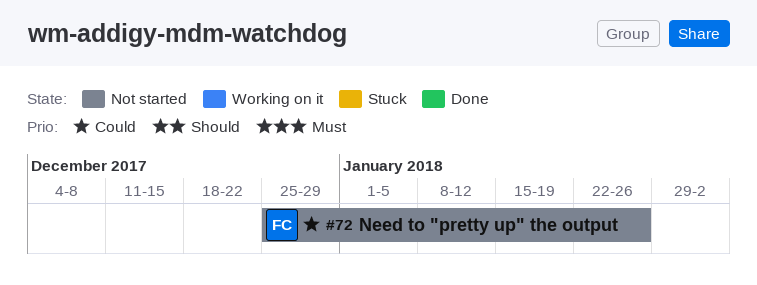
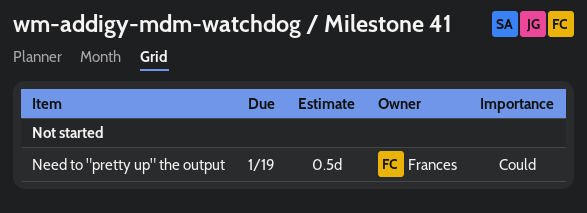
Need to "pretty up" the output, due: Jan 26 -> Jan 19

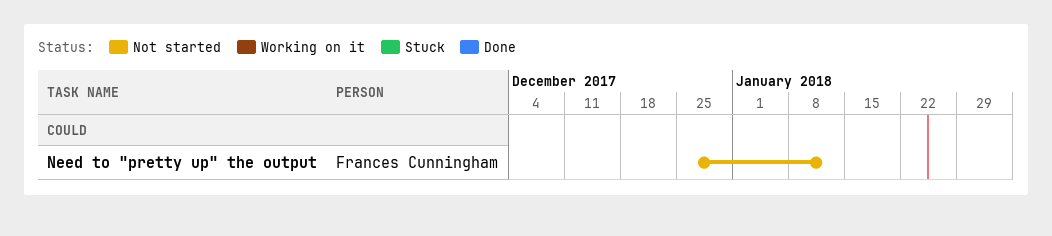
Need to "pretty up" the output, due: Jan 19 -> Jan 12

